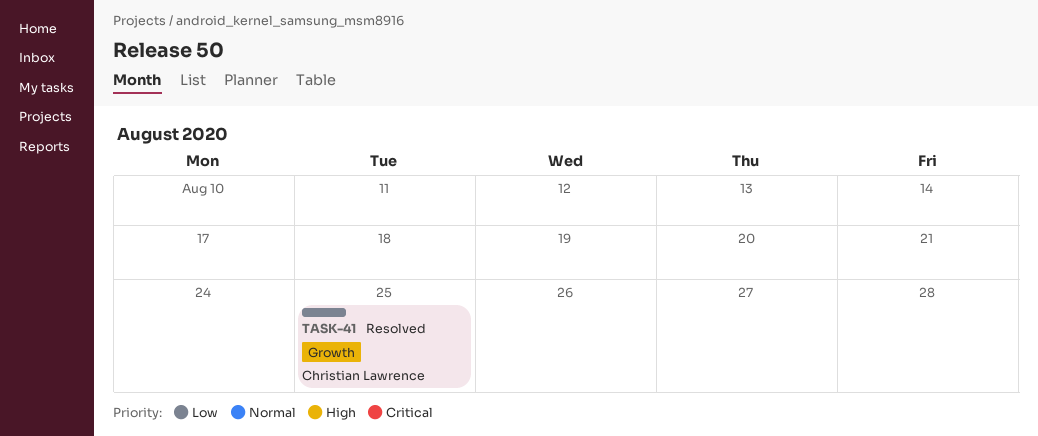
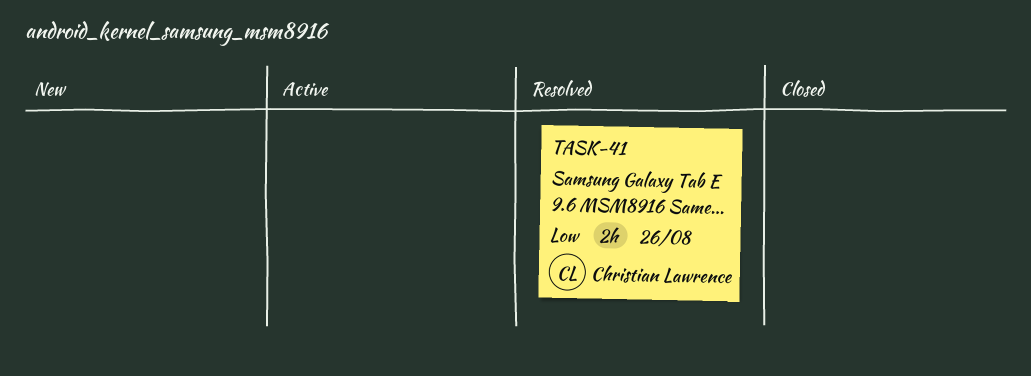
TASK-41, due: Aug 25 -> Aug 26

